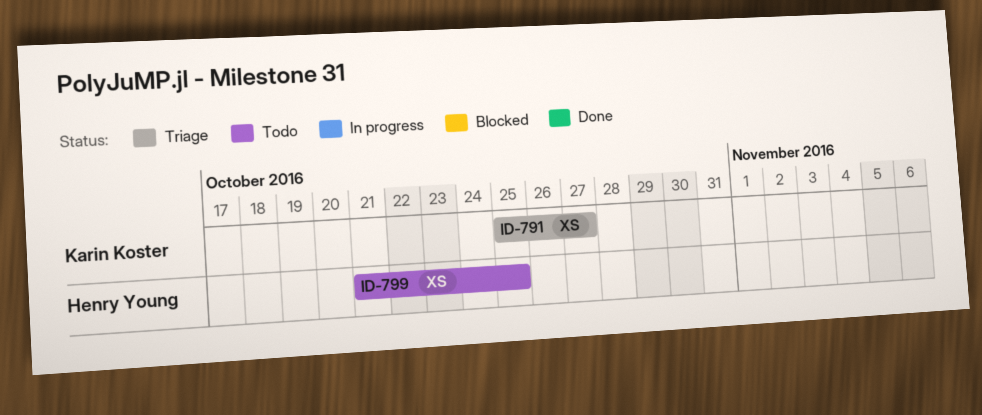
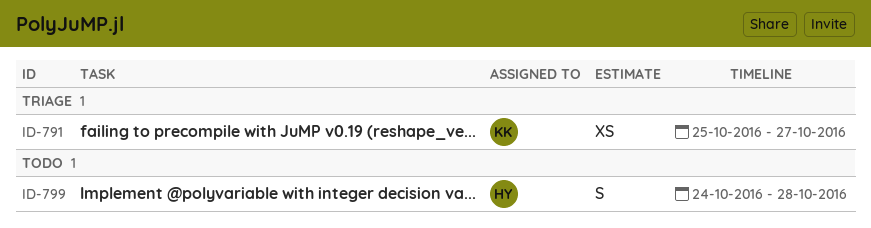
ID-799, estimate: XS -> S
ID-799, start: Oct 21 -> Oct 24
ID-799, due: Oct 25 -> Oct 28

